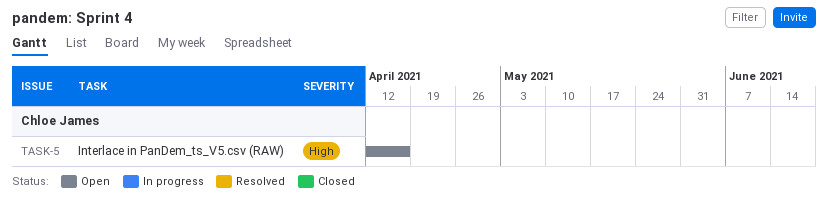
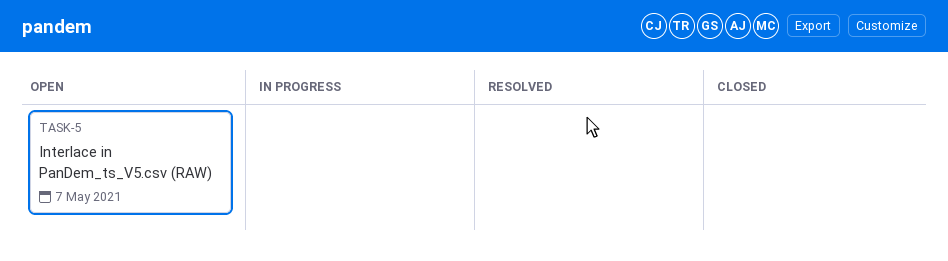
TASK-5, due: Apr 16 -> May 7

